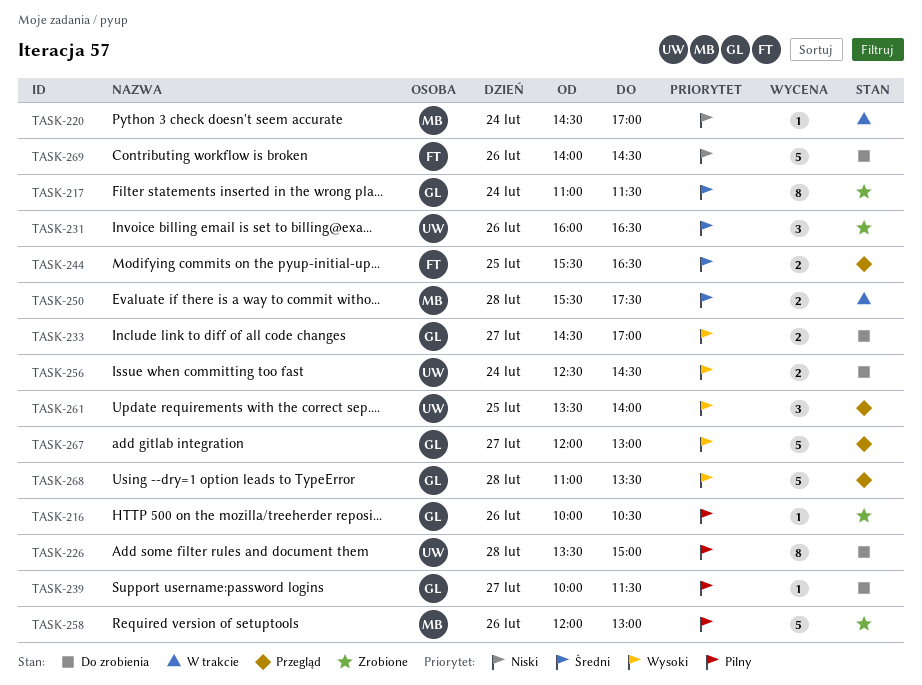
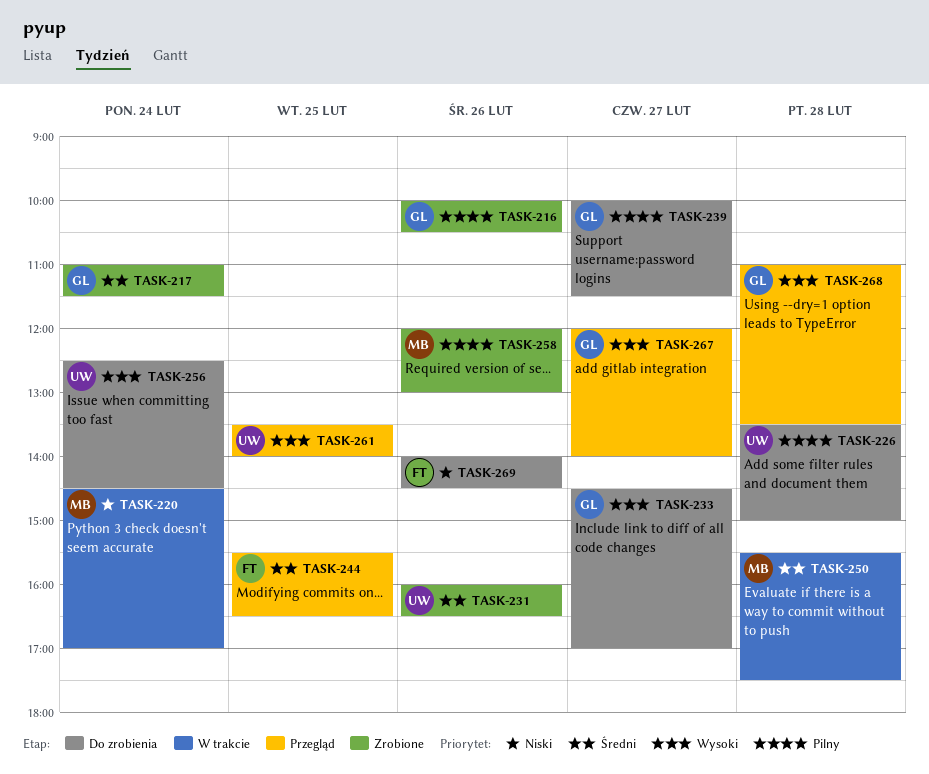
TASK-267, ends: 13:00 -> 14:00

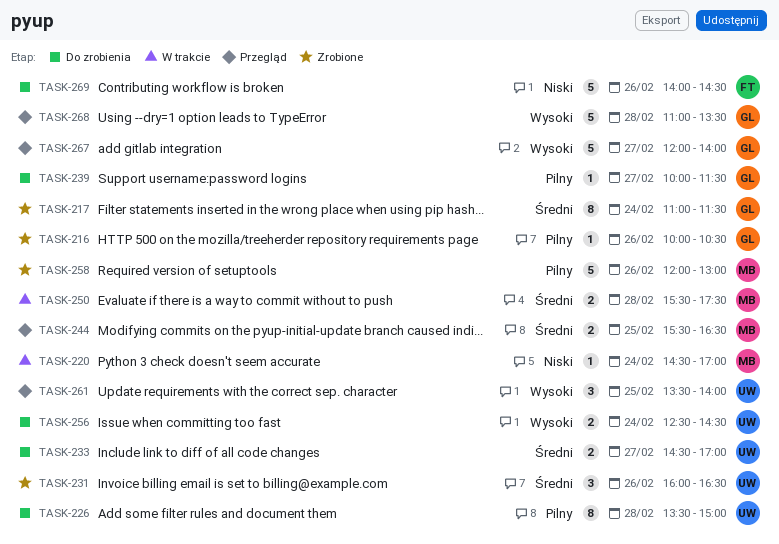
TASK-233, owner: GL -> UW
TASK-233, priority: Wysoki -> Średni
TASK-244, owner: FT -> MB

